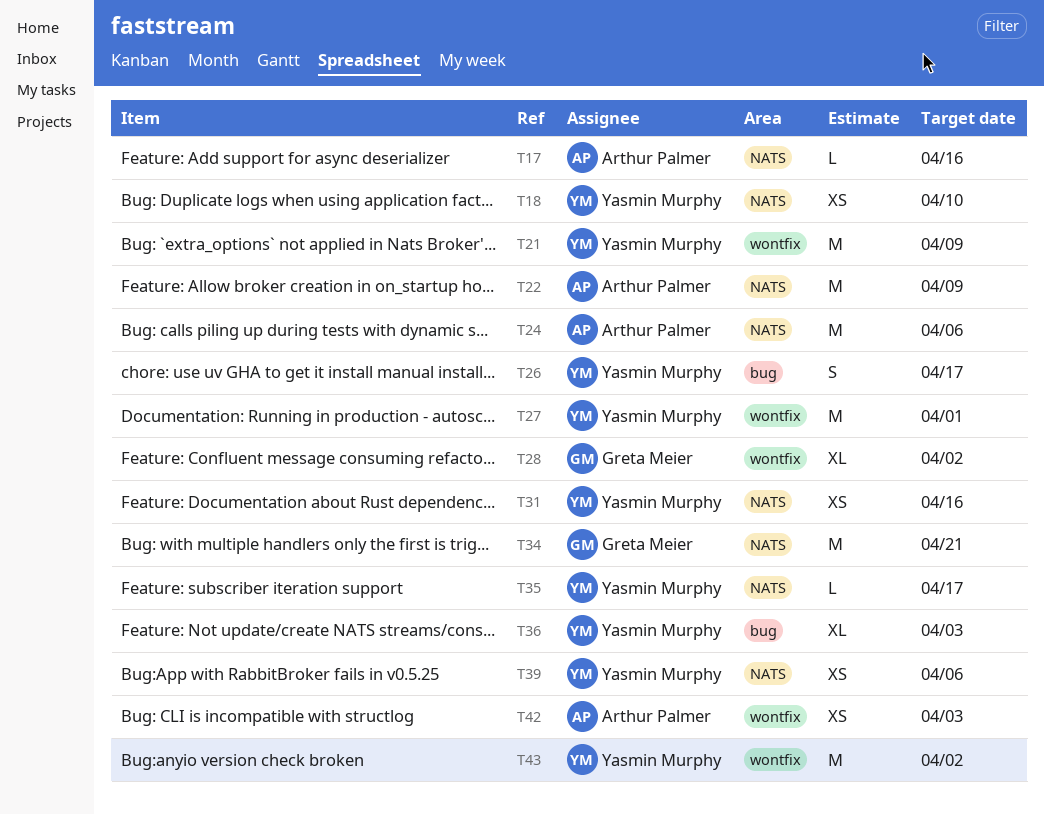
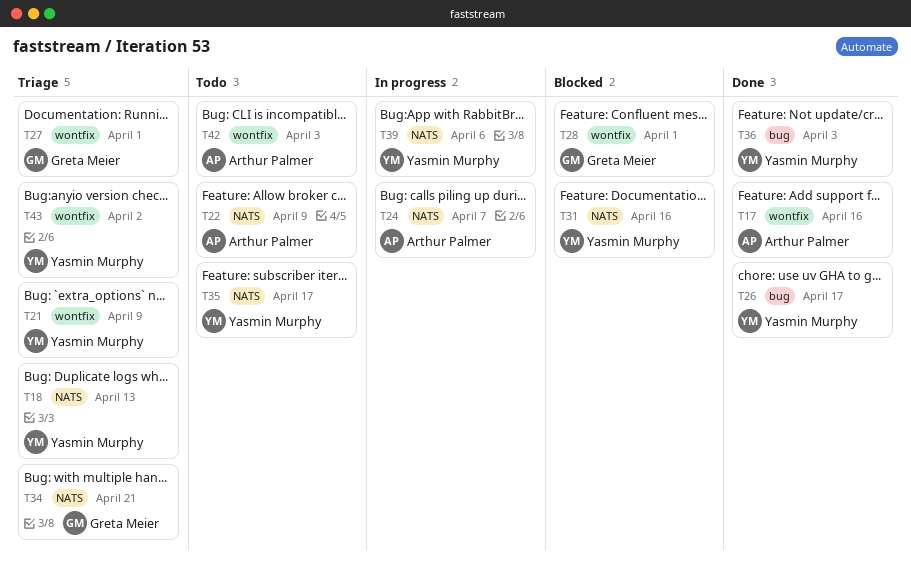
T17, label: NATS -> wontfix
T18, due: Apr 10 -> Apr 13
T24, due: Apr 6 -> Apr 7
T27, owner: Yasmin Murphy -> Greta Meier
T28, due: Apr 2 -> Apr 1

